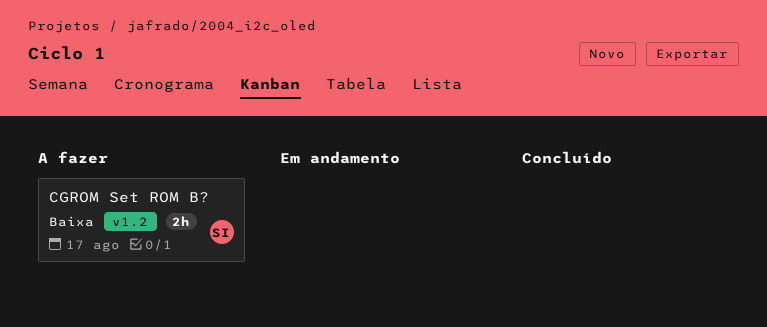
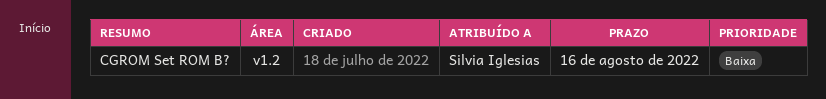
CGROM Set ROM B?, due: Aug 17 -> Aug 16

